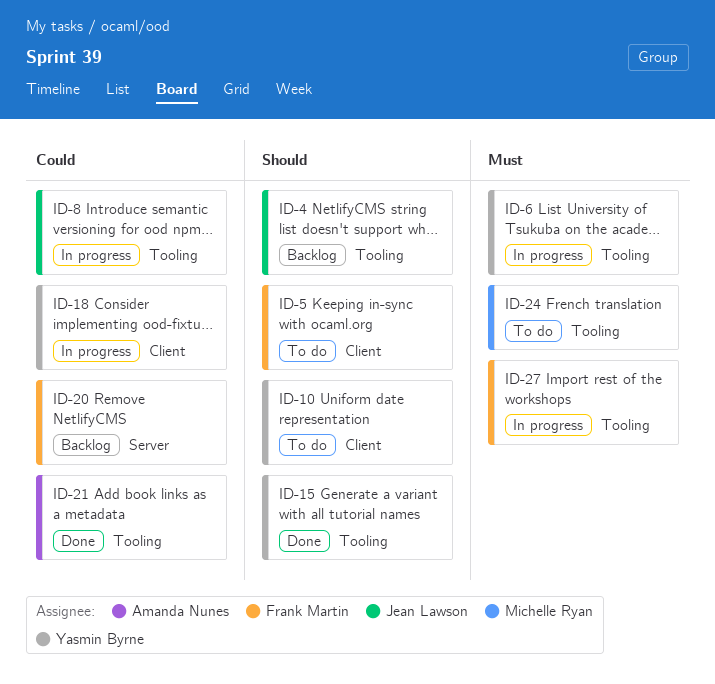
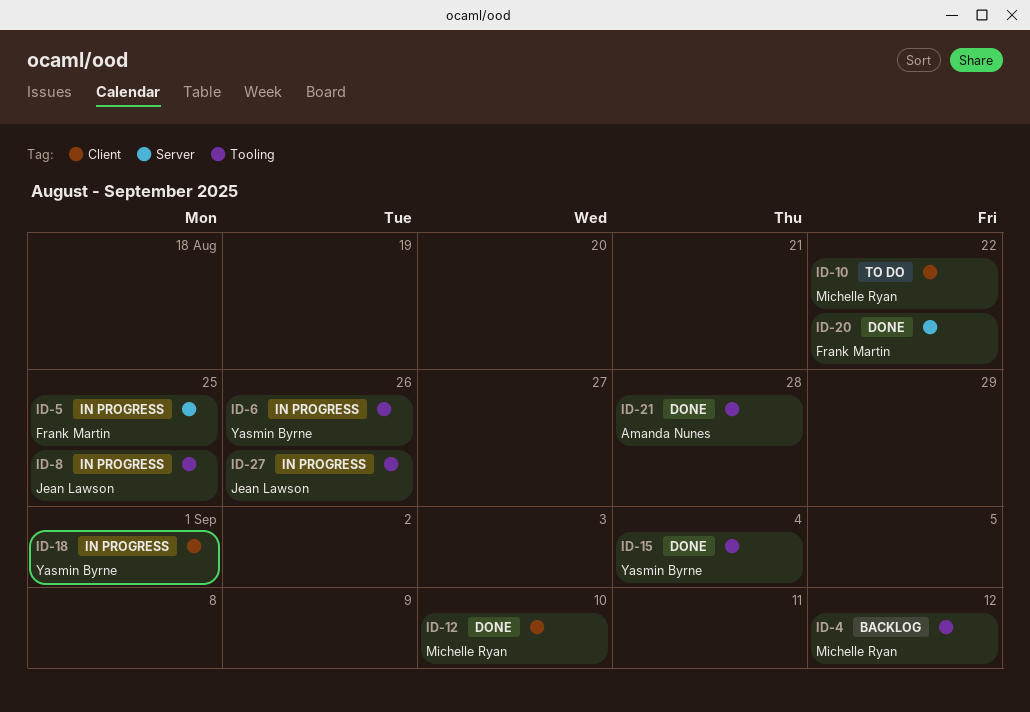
ID-4, owner: Jean Lawson -> Michelle Ryan
ID-5, status: To do -> In progress
ID-5, label: Client -> Server
ID-10, owner: Yasmin Byrne -> Michelle Ryan
ID-12: none -> present
ID-20, status: Backlog -> Done
ID-24: present -> none
ID-27, owner: Frank Martin -> Jean Lawson

